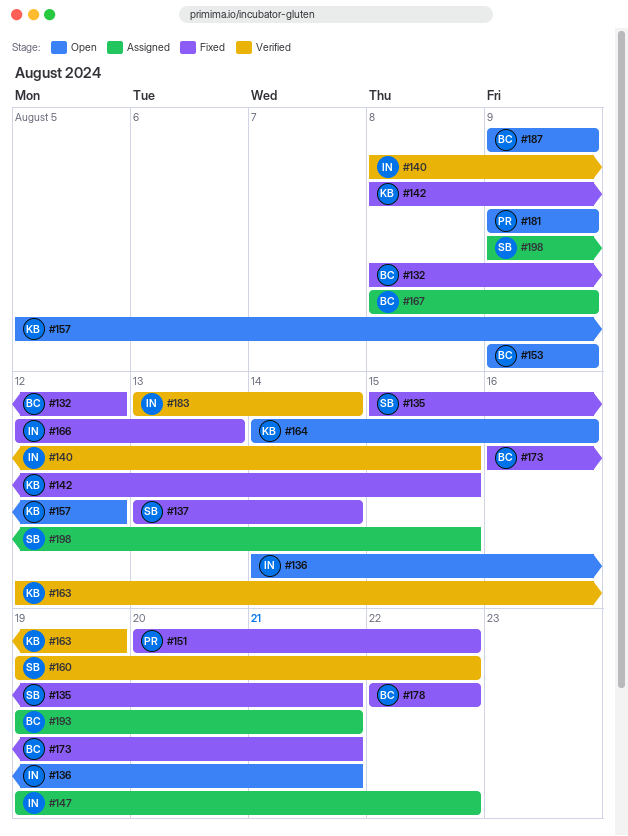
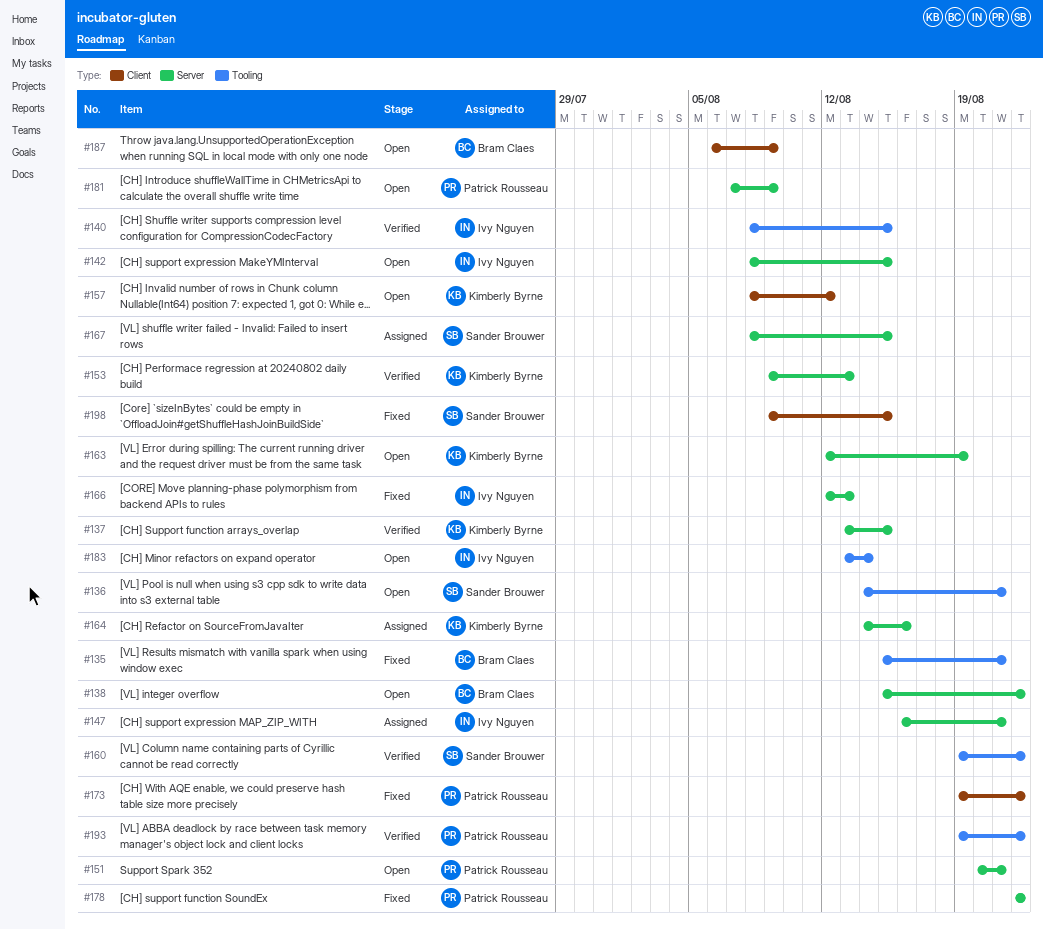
#132: present -> none
#135, owner: Sander Brouwer -> Bram Claes
#136, owner: Ivy Nguyen -> Sander Brouwer
#137, status: Fixed -> Verified
#137, owner: Sander Brouwer -> Kimberly Byrne
#137, due: Aug 14 -> Aug 15
#138: none -> present
#142, status: Fixed -> Open
#142, owner: Kimberly Byrne -> Ivy Nguyen
#147, start: Aug 19 -> Aug 16
#147, due: Aug 22 -> Aug 21
#151, status: Fixed -> Open
#151, due: Aug 22 -> Aug 21
#153, status: Open -> Verified
#153, owner: Bram Claes -> Kimberly Byrne
#153, due: Aug 9 -> Aug 13
#157, start: Aug 5 -> Aug 8
#163, status: Verified -> Open
#164, status: Open -> Assigned
#167, owner: Bram Claes -> Sander Brouwer
#167, due: Aug 9 -> Aug 15
#173, owner: Bram Claes -> Patrick Rousseau
#173, start: Aug 16 -> Aug 19
#173, due: Aug 21 -> Aug 22
#178, owner: Bram Claes -> Patrick Rousseau
#181, start: Aug 9 -> Aug 7
#183, status: Verified -> Open
#187, start: Aug 9 -> Aug 6
#193, status: Assigned -> Verified
#193, owner: Bram Claes -> Patrick Rousseau
#193, due: Aug 21 -> Aug 22
#198, status: Assigned -> Fixed

